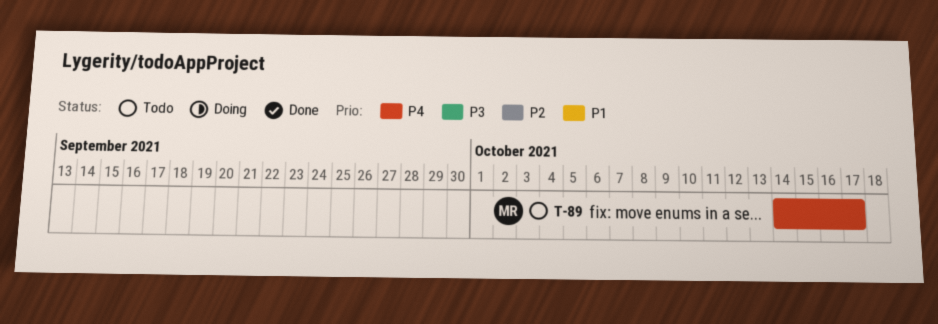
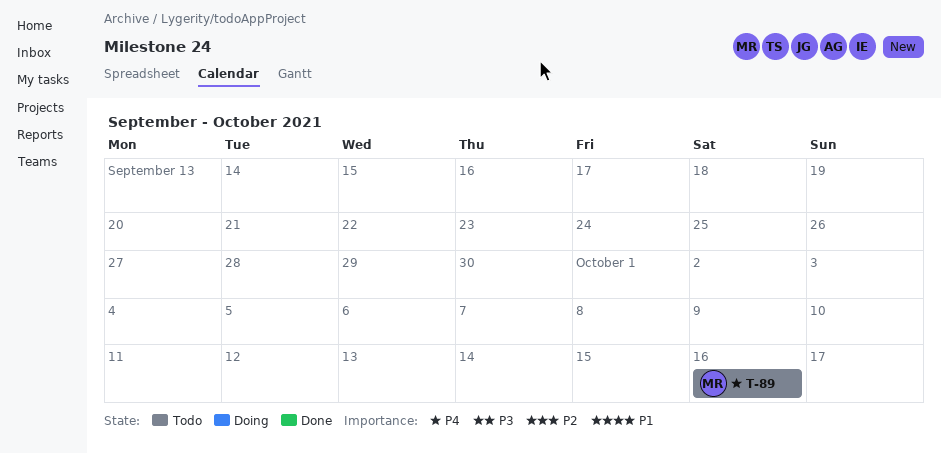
T-89, start: Oct 14 -> Oct 16
T-89, due: Oct 17 -> Oct 16

